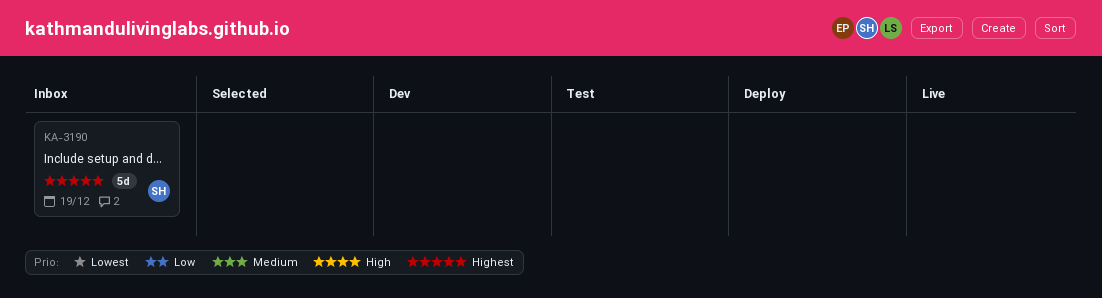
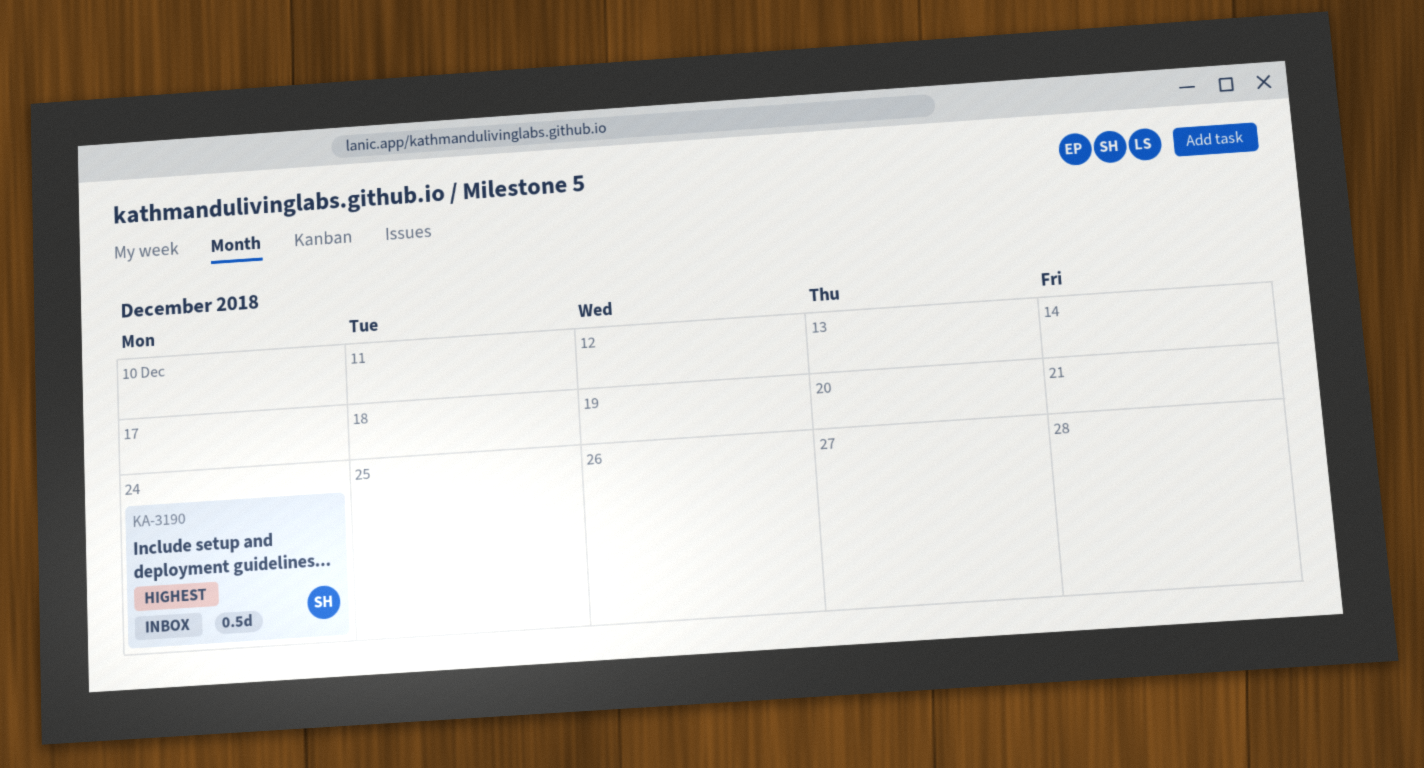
KA-3190, estimate: 5d -> 0.5d
KA-3190, due: Dec 19 -> Dec 24

